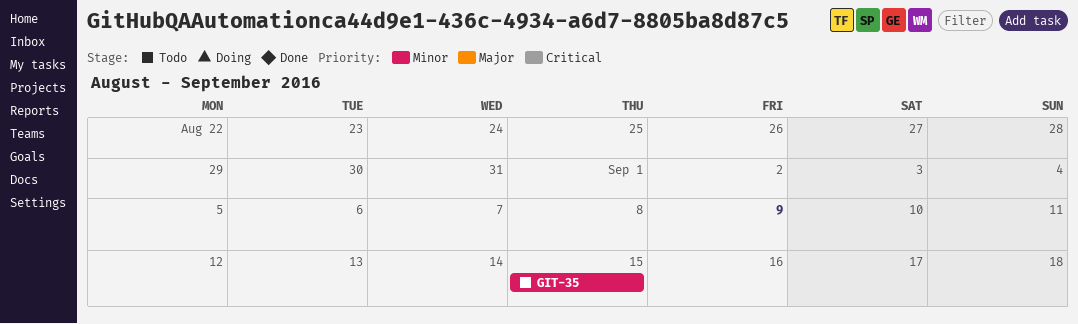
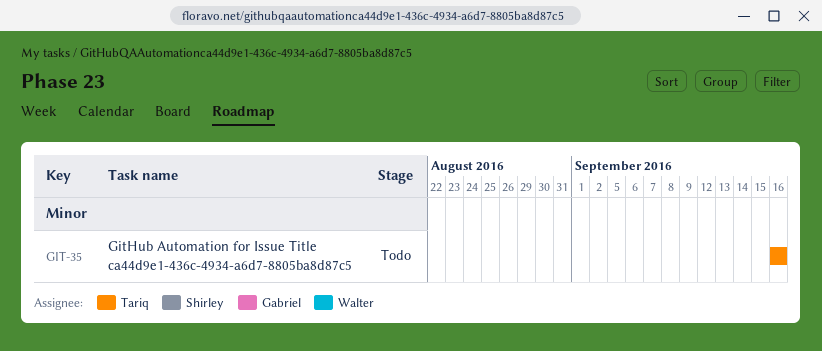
GIT-35, start: Sep 15 -> Sep 16
GIT-35, due: Sep 15 -> Sep 16

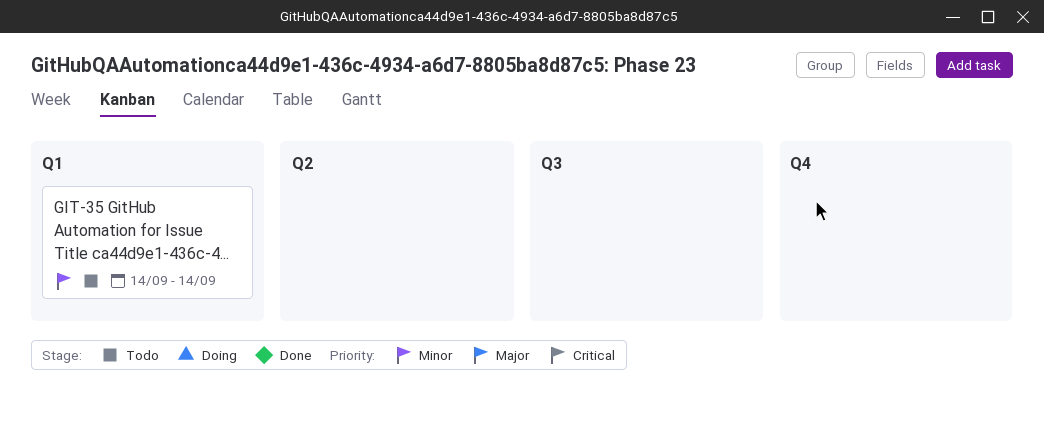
GIT-35, start: Sep 16 -> Sep 14
GIT-35, due: Sep 16 -> Sep 14

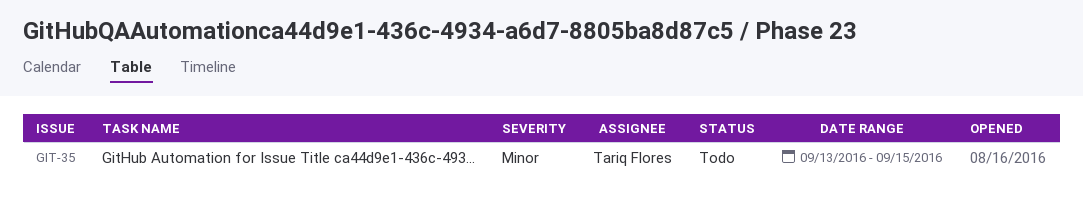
GIT-35, start: Sep 14 -> Sep 13
GIT-35, due: Sep 14 -> Sep 15

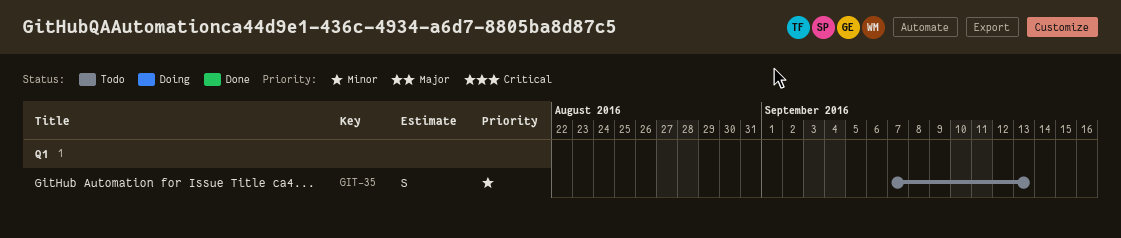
GIT-35, start: Sep 13 -> Sep 7
GIT-35, due: Sep 15 -> Sep 13

